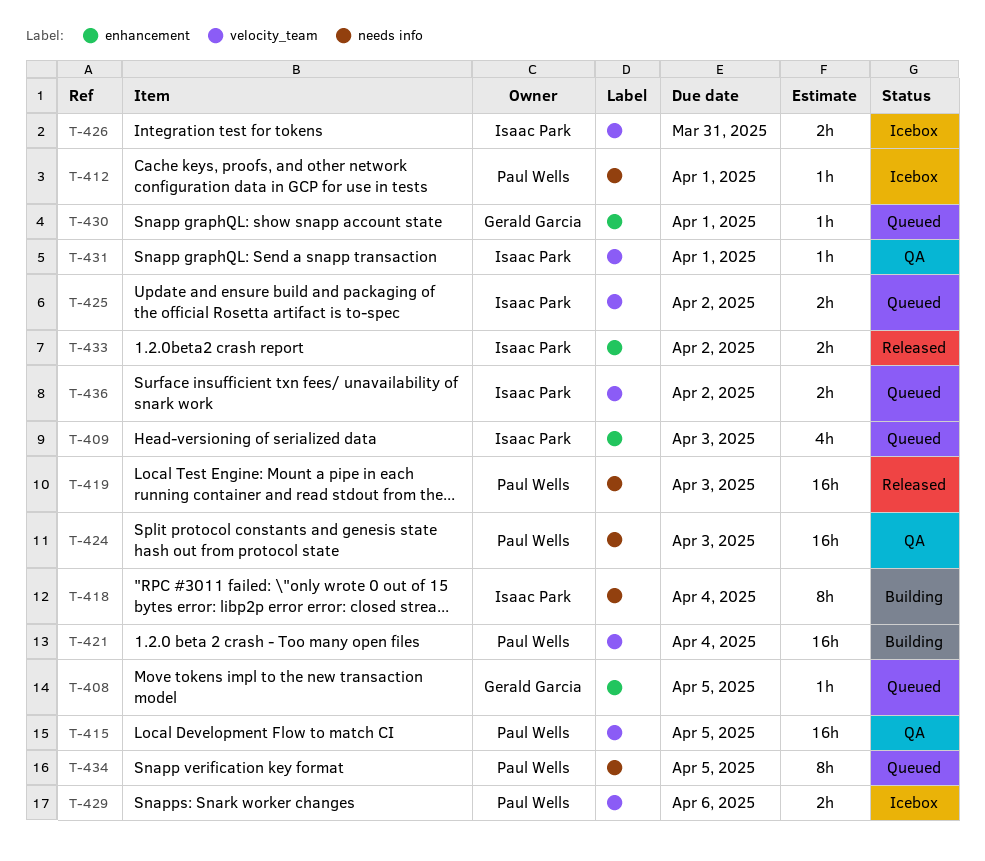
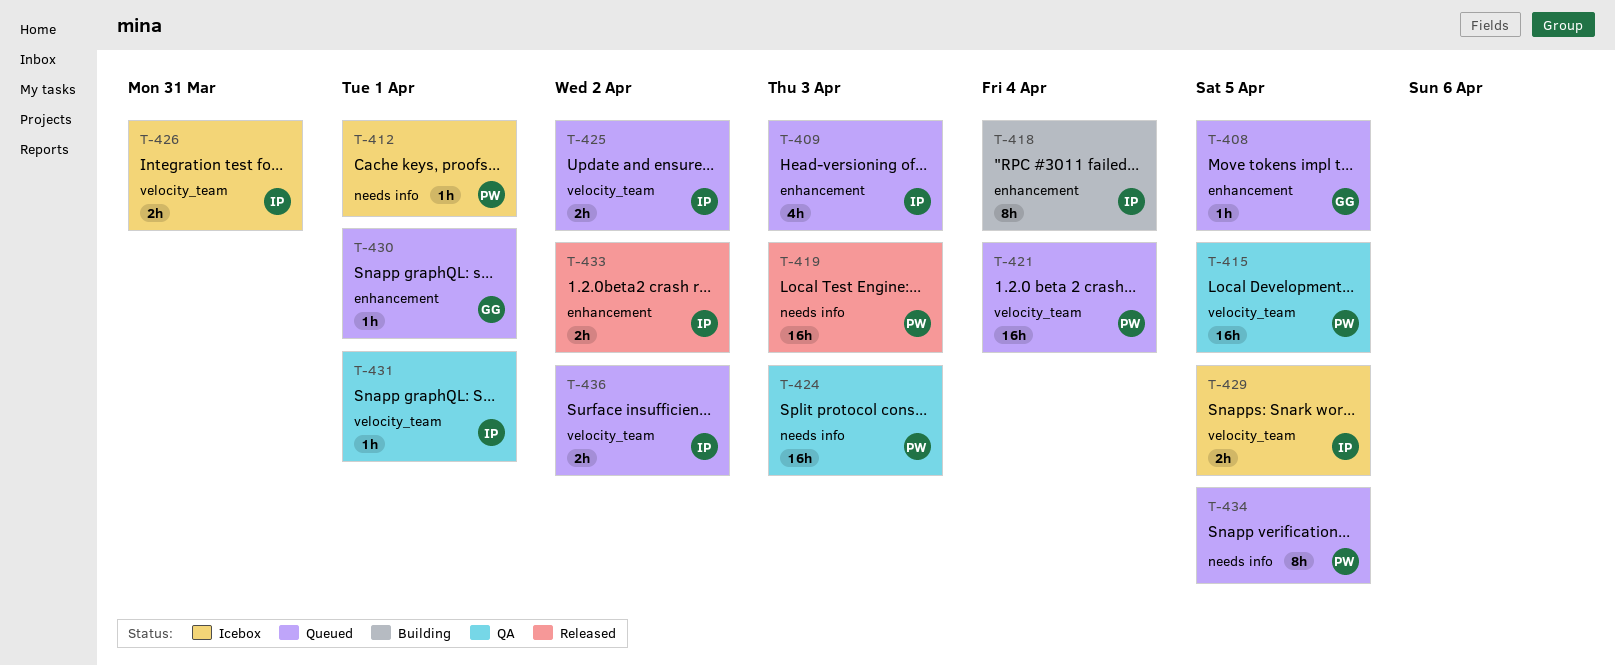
T-418, label: needs info -> enhancement
T-421, status: Building -> Queued
T-429, owner: Paul Wells -> Isaac Park
T-429, due: Apr 6 -> Apr 5

